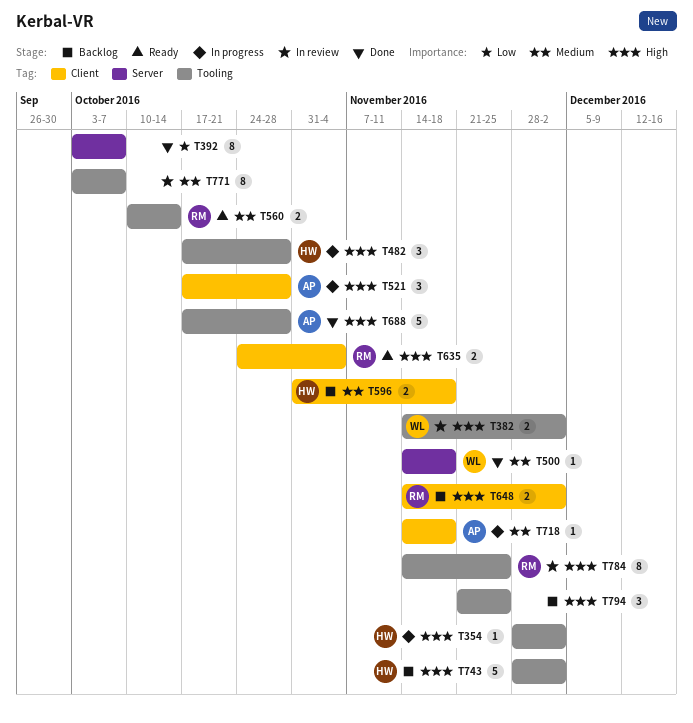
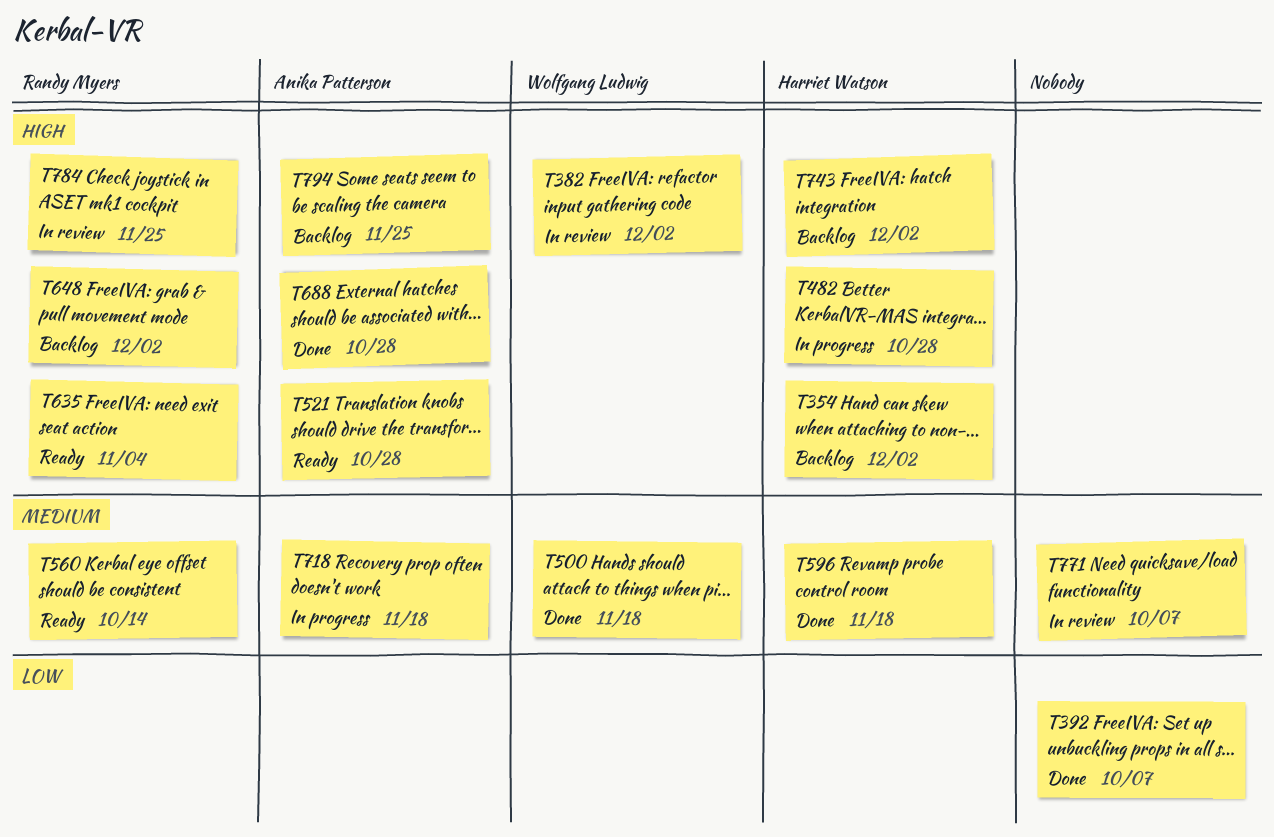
T354, status: In progress -> Backlog
T521, status: In progress -> Ready
T596, status: Backlog -> Done
T794, owner: none -> Anika Patterson

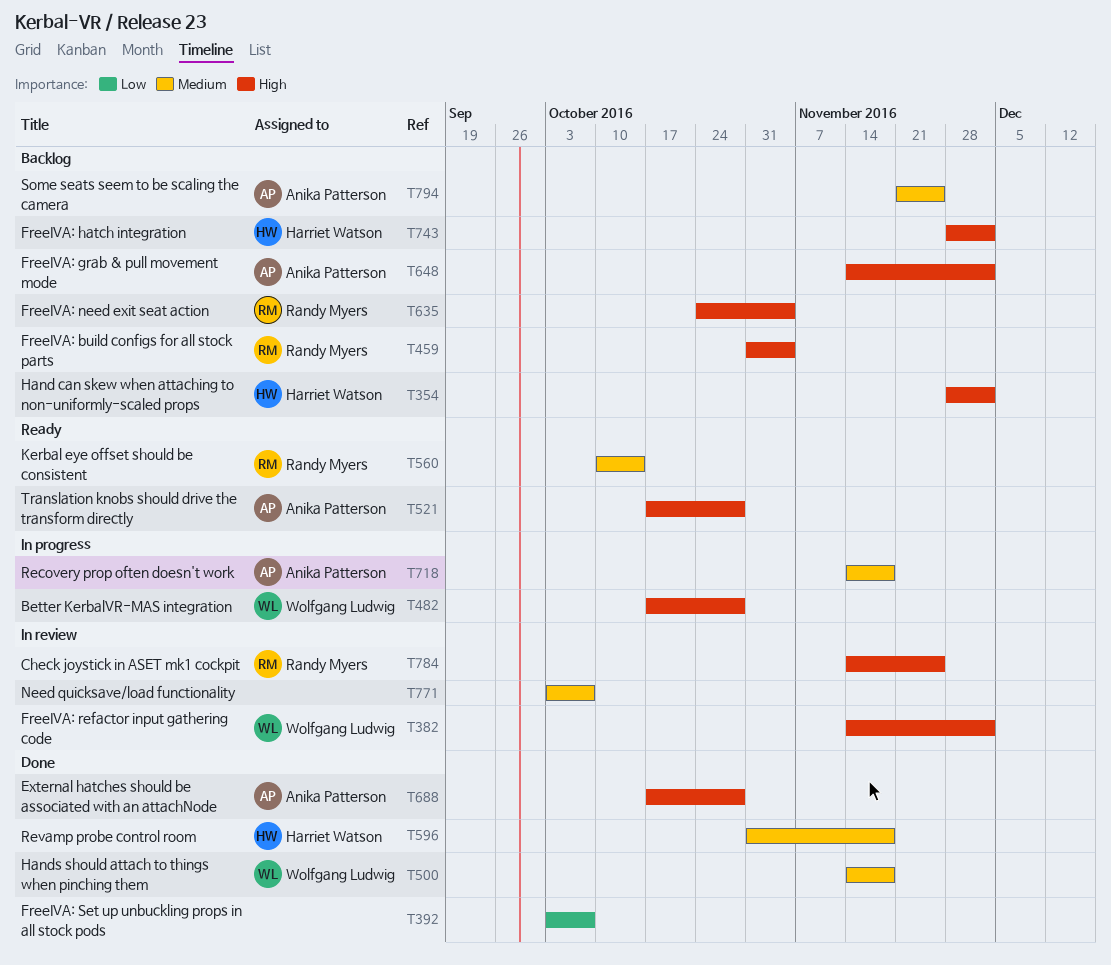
T459: none -> present
T482, owner: Harriet Watson -> Wolfgang Ludwig
T635, status: Ready -> Backlog
T648, owner: Randy Myers -> Anika Patterson
T794, priority: High -> Medium

